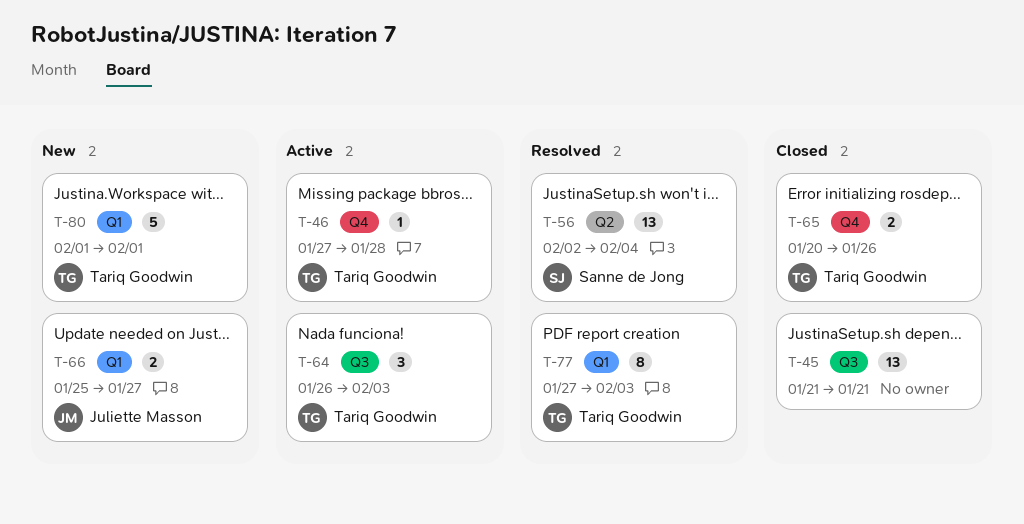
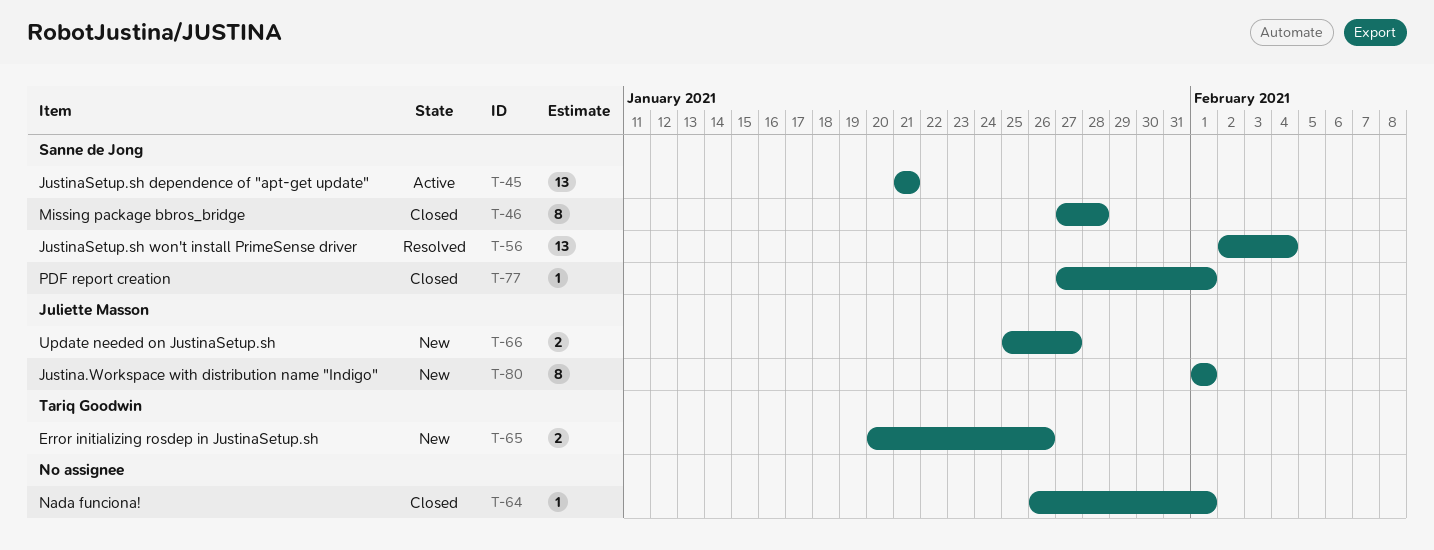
T-45, status: Closed -> Active
T-45, owner: none -> Sanne de Jong
T-46, status: Active -> Closed
T-46, owner: Tariq Goodwin -> Sanne de Jong
T-46, estimate: 1 -> 8
T-64, status: Active -> Closed
T-64, owner: Tariq Goodwin -> none
T-64, estimate: 3 -> 1
T-64, due: Feb 3 -> Feb 1
T-65, status: Closed -> New
T-77, status: Resolved -> Closed
T-77, owner: Tariq Goodwin -> Sanne de Jong
T-77, estimate: 8 -> 1
T-77, due: Feb 3 -> Feb 1
T-80, owner: Tariq Goodwin -> Juliette Masson
T-80, estimate: 5 -> 8

